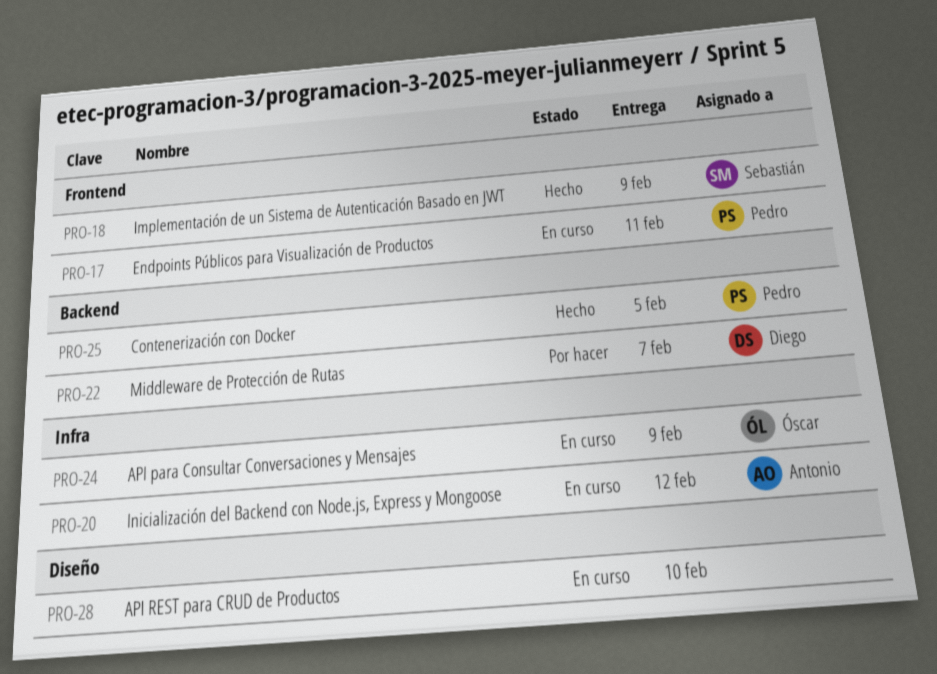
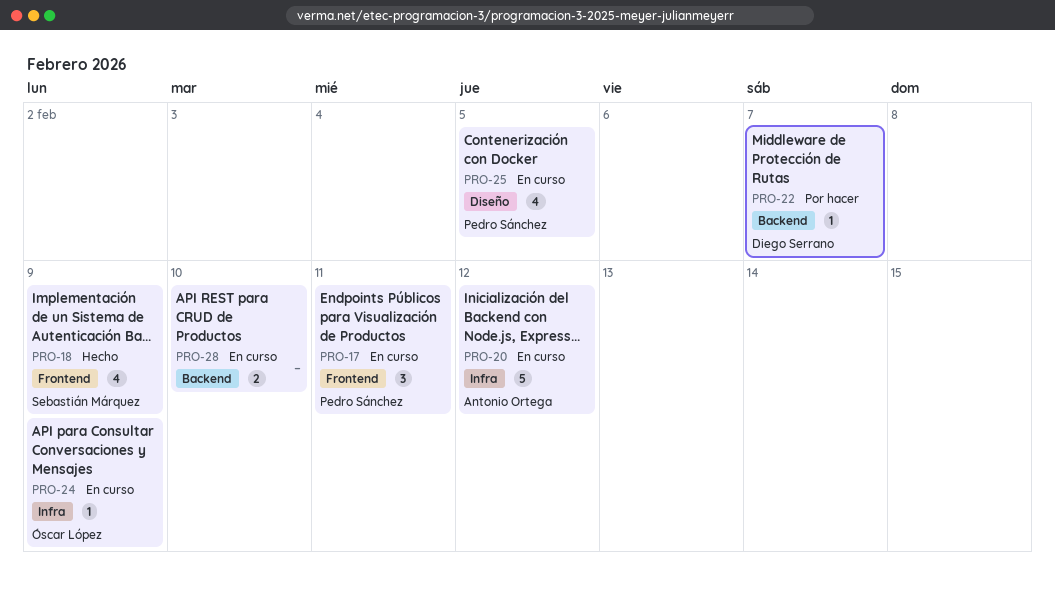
PRO-25, status: Hecho -> En curso
PRO-25, label: Backend -> Diseño
PRO-28, label: Diseño -> Backend

